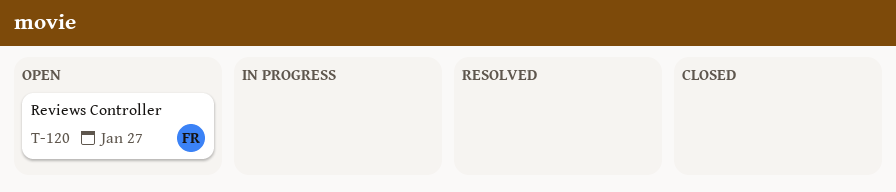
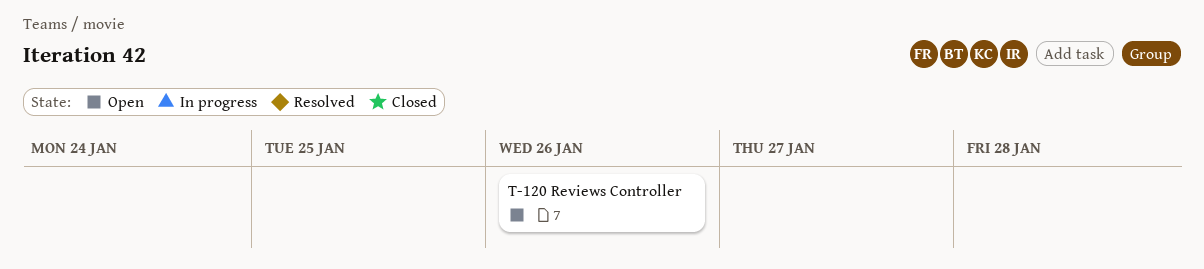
T-120, due: Jan 27 -> Jan 26

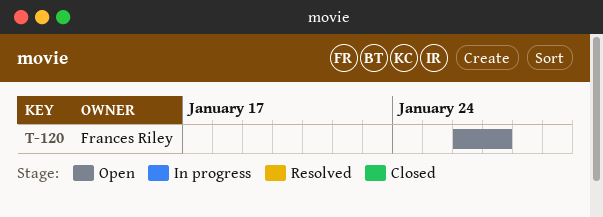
T-120, due: Jan 26 -> Jan 27

